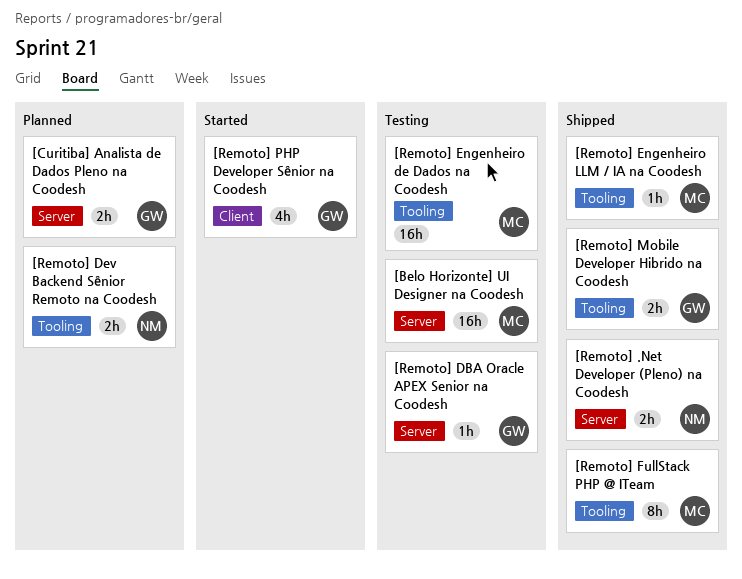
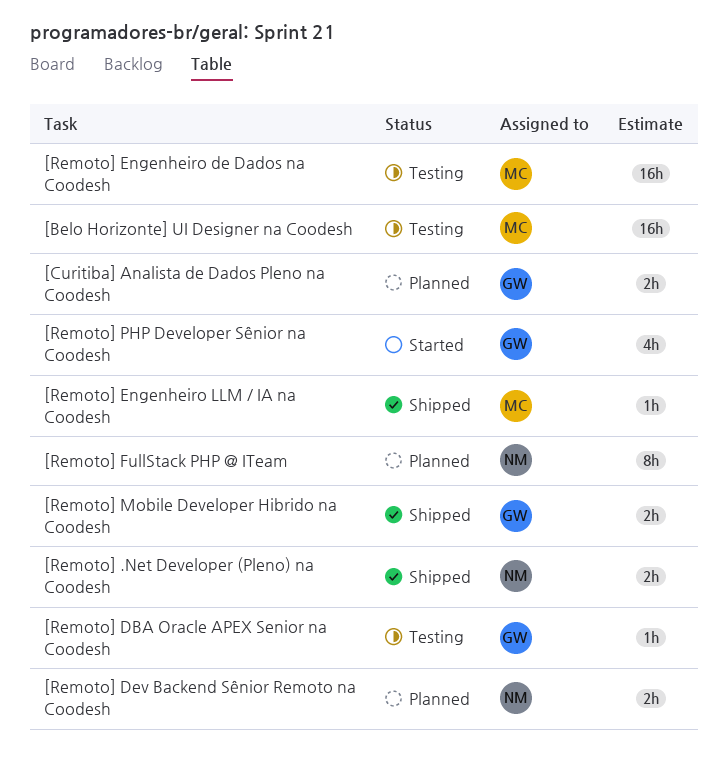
[Remoto] FullStack PHP @ ITeam, status: Shipped -> Planned
[Remoto] FullStack PHP @ ITeam, owner: MC -> NM

